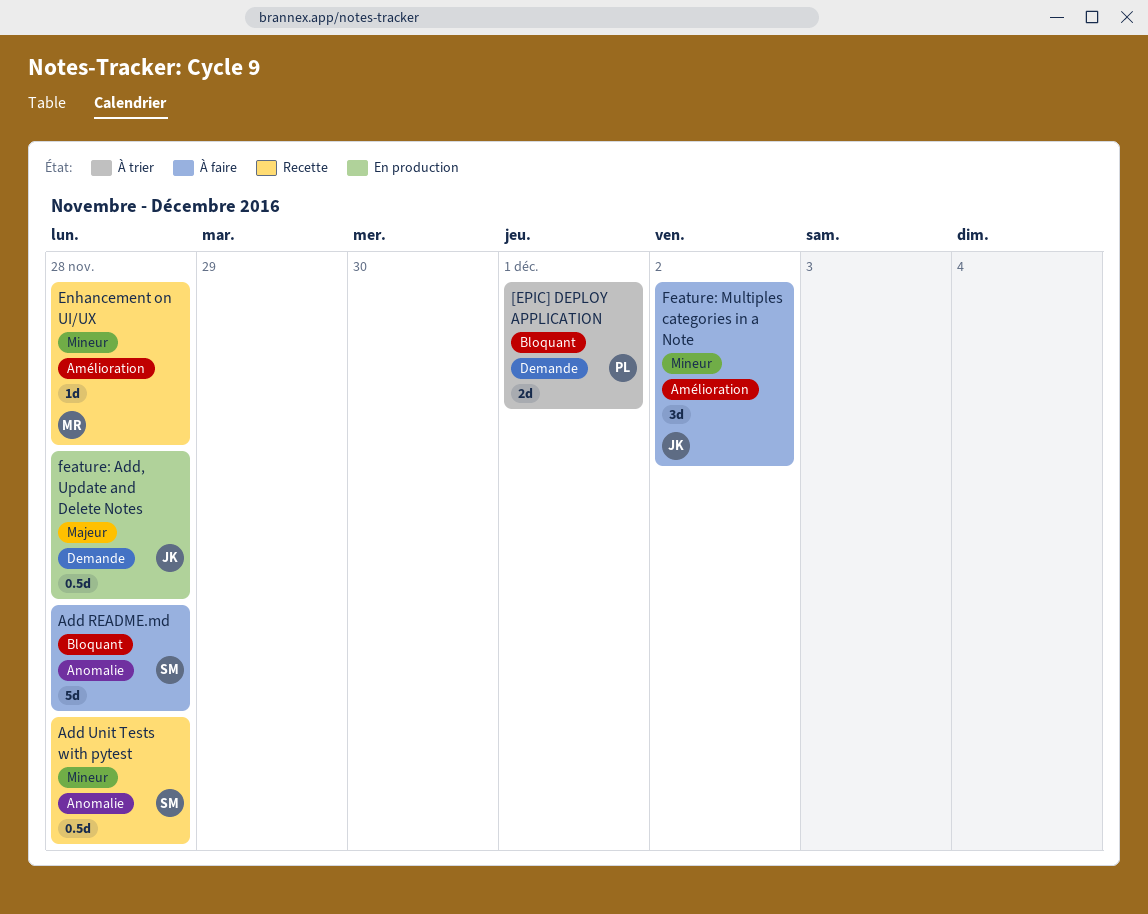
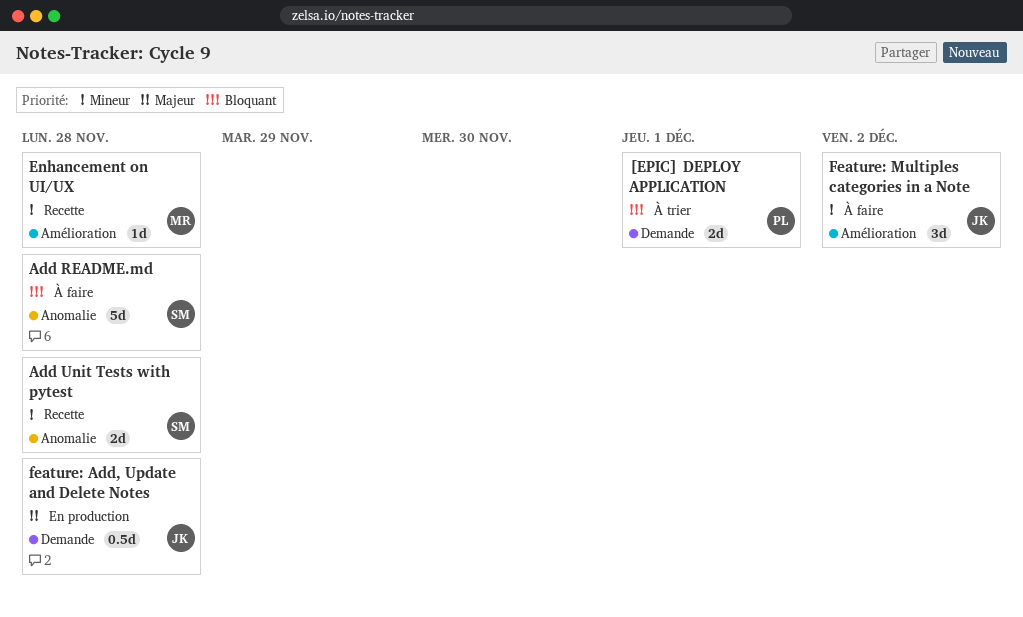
Add Unit Tests with pytest, estimate: 0.5d -> 2d

